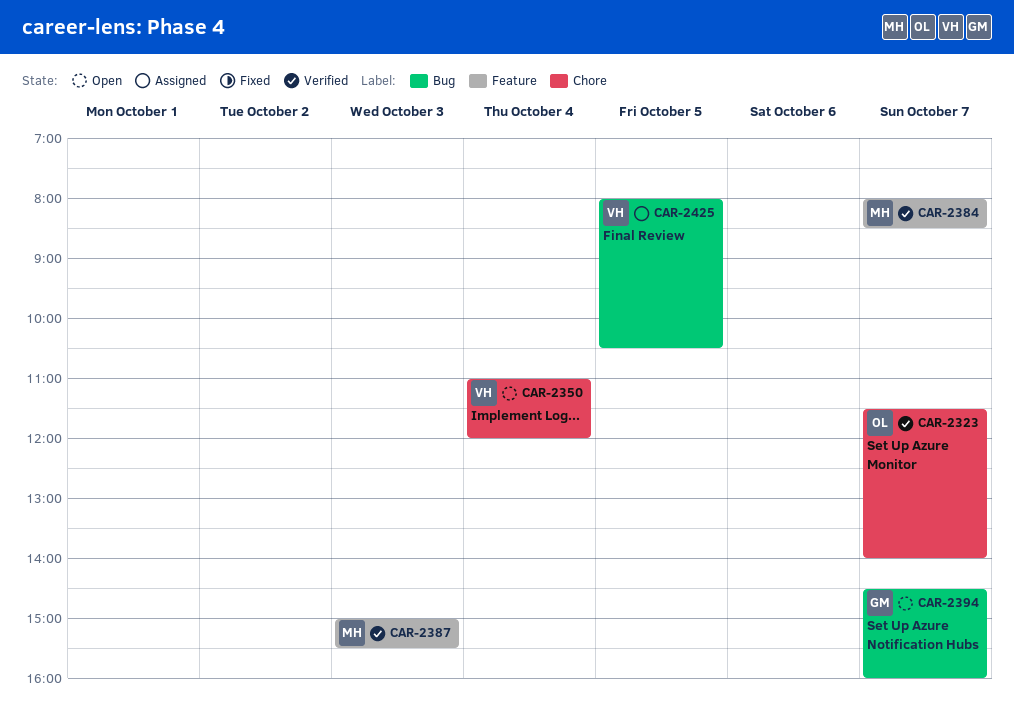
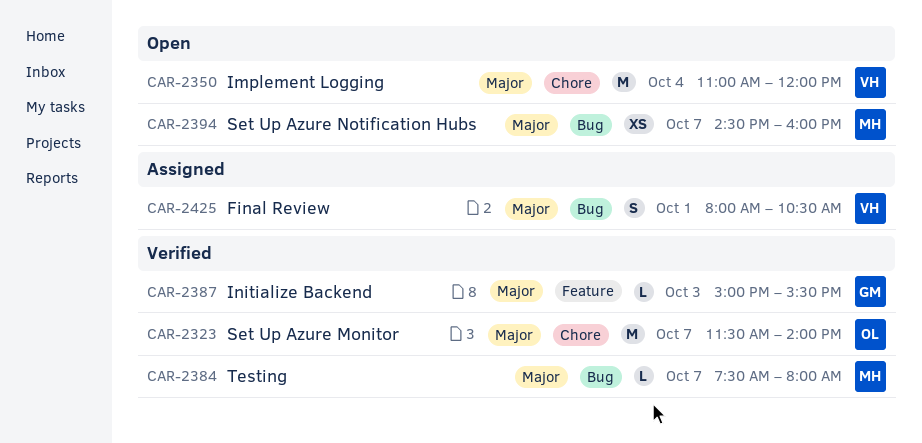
CAR-2384, label: Feature -> Bug
CAR-2384, begins: 08:00 -> 07:30
CAR-2384, ends: 08:30 -> 08:00
CAR-2387, owner: MH -> GM
CAR-2394, owner: GM -> MH
CAR-2425, day: Oct 5 -> Oct 1

